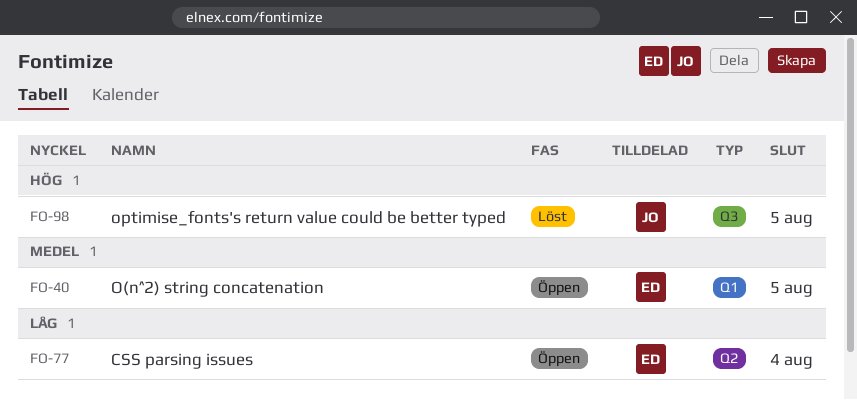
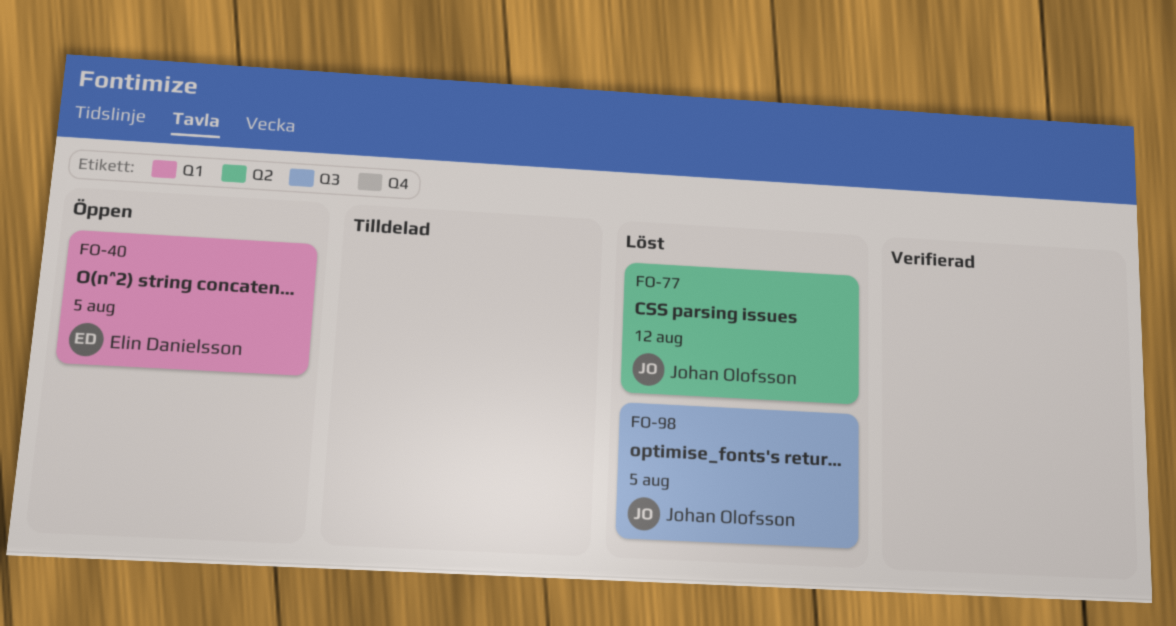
FO-77, status: Öppen -> Löst
FO-77, owner: Elin Danielsson -> Johan Olofsson
FO-77, due: Aug 4 -> Aug 12

